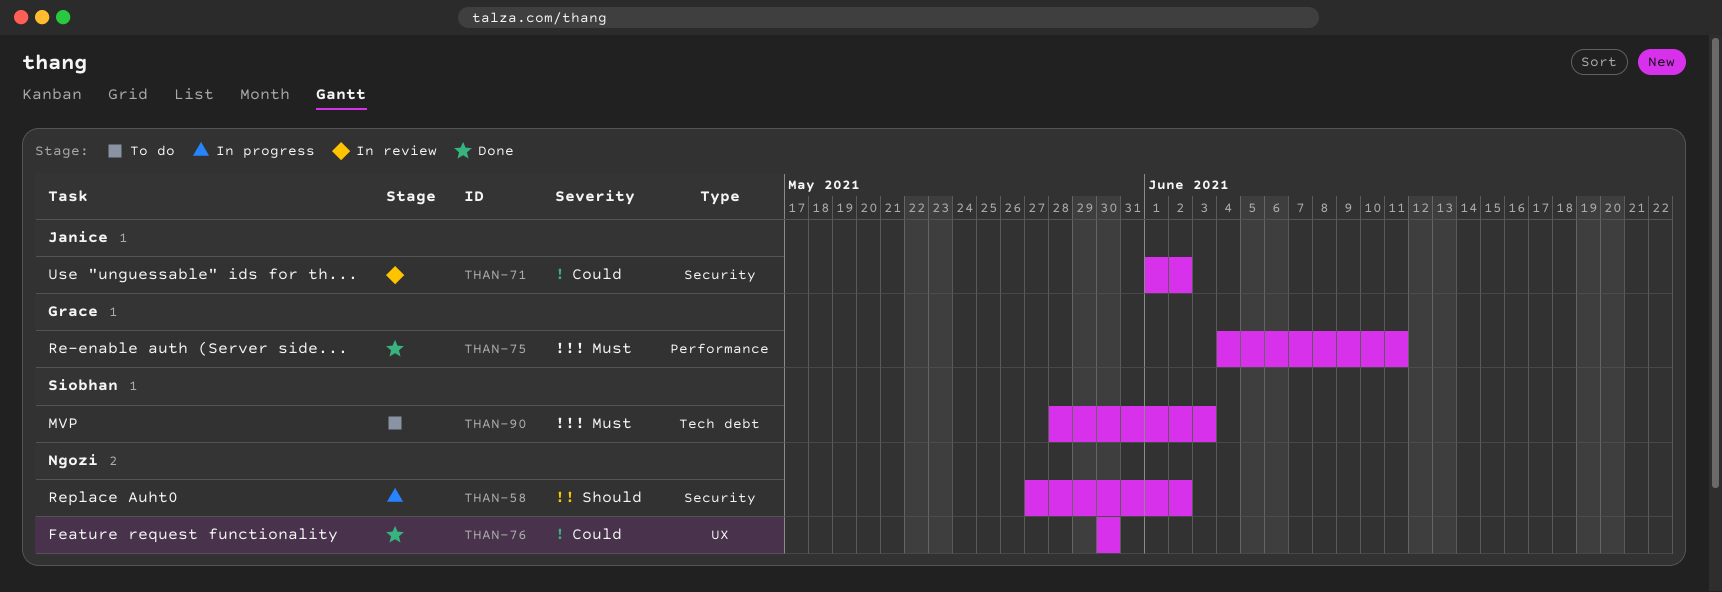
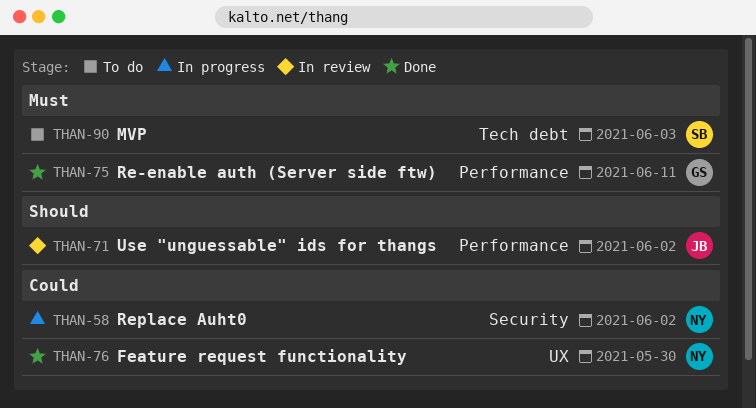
THAN-58, priority: Should -> Could
THAN-71, priority: Could -> Should
THAN-71, label: Security -> Performance

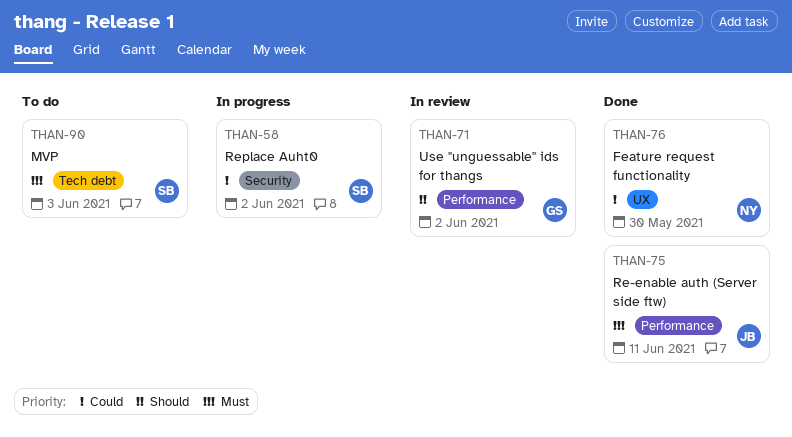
THAN-58, owner: NY -> SB
THAN-71, owner: JB -> GS
THAN-75, owner: GS -> JB

